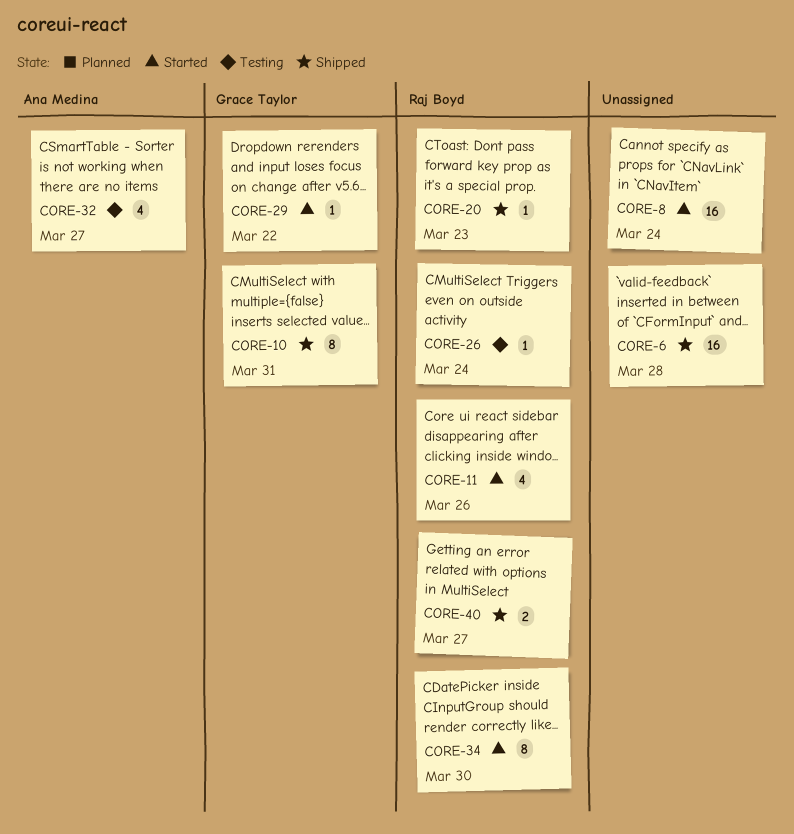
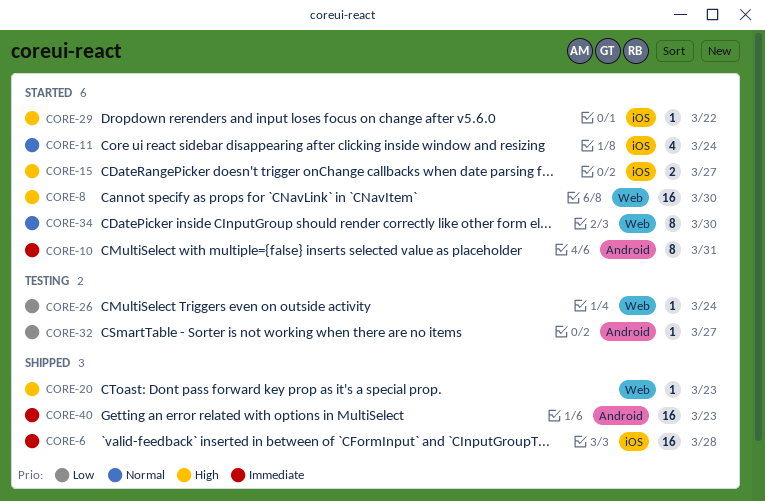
CORE-8, due: Mar 24 -> Mar 30
CORE-10, status: Shipped -> Started
CORE-11, due: Mar 26 -> Mar 24
CORE-15: none -> present
CORE-32, estimate: 4 -> 1
CORE-40, estimate: 2 -> 16
CORE-40, due: Mar 27 -> Mar 23

